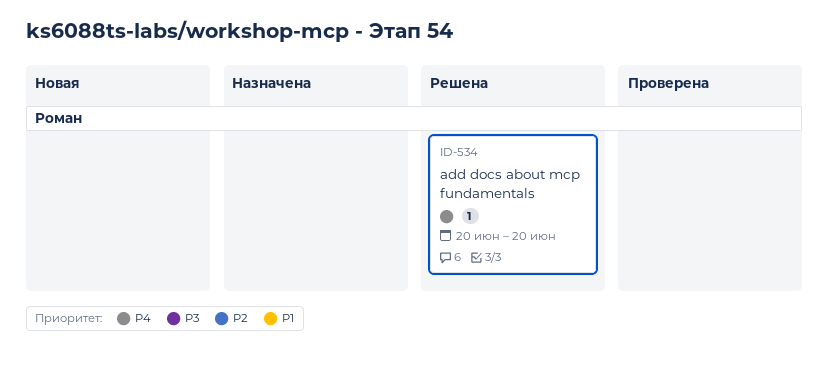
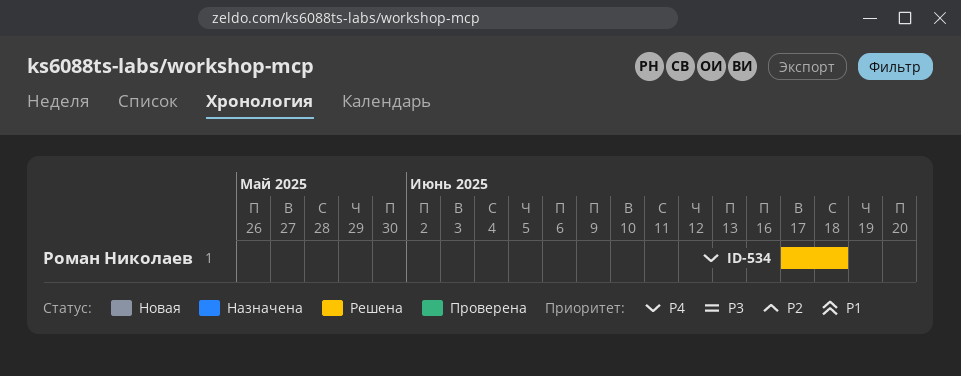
ID-534, start: Jun 20 -> Jun 17
ID-534, due: Jun 20 -> Jun 18

